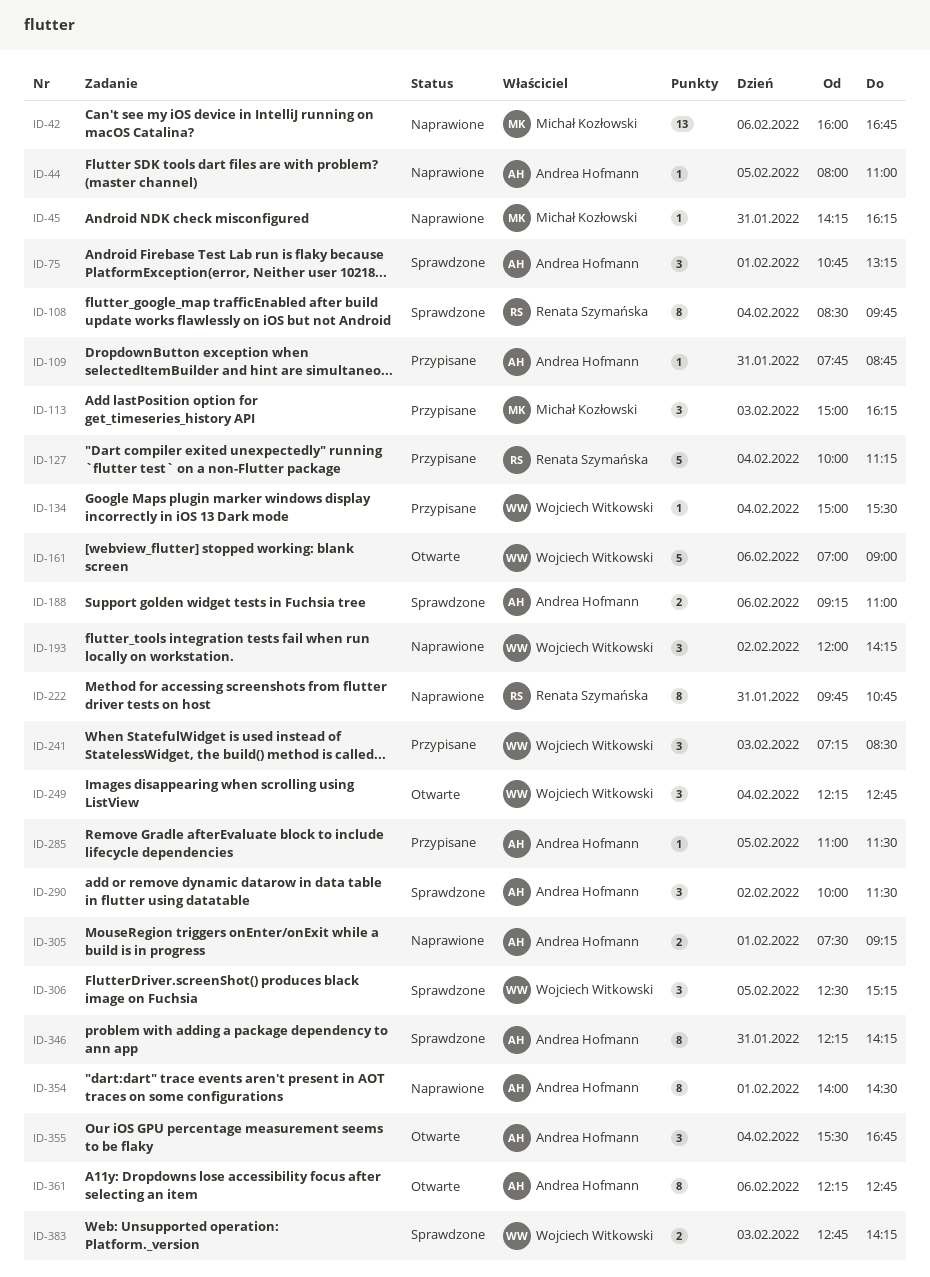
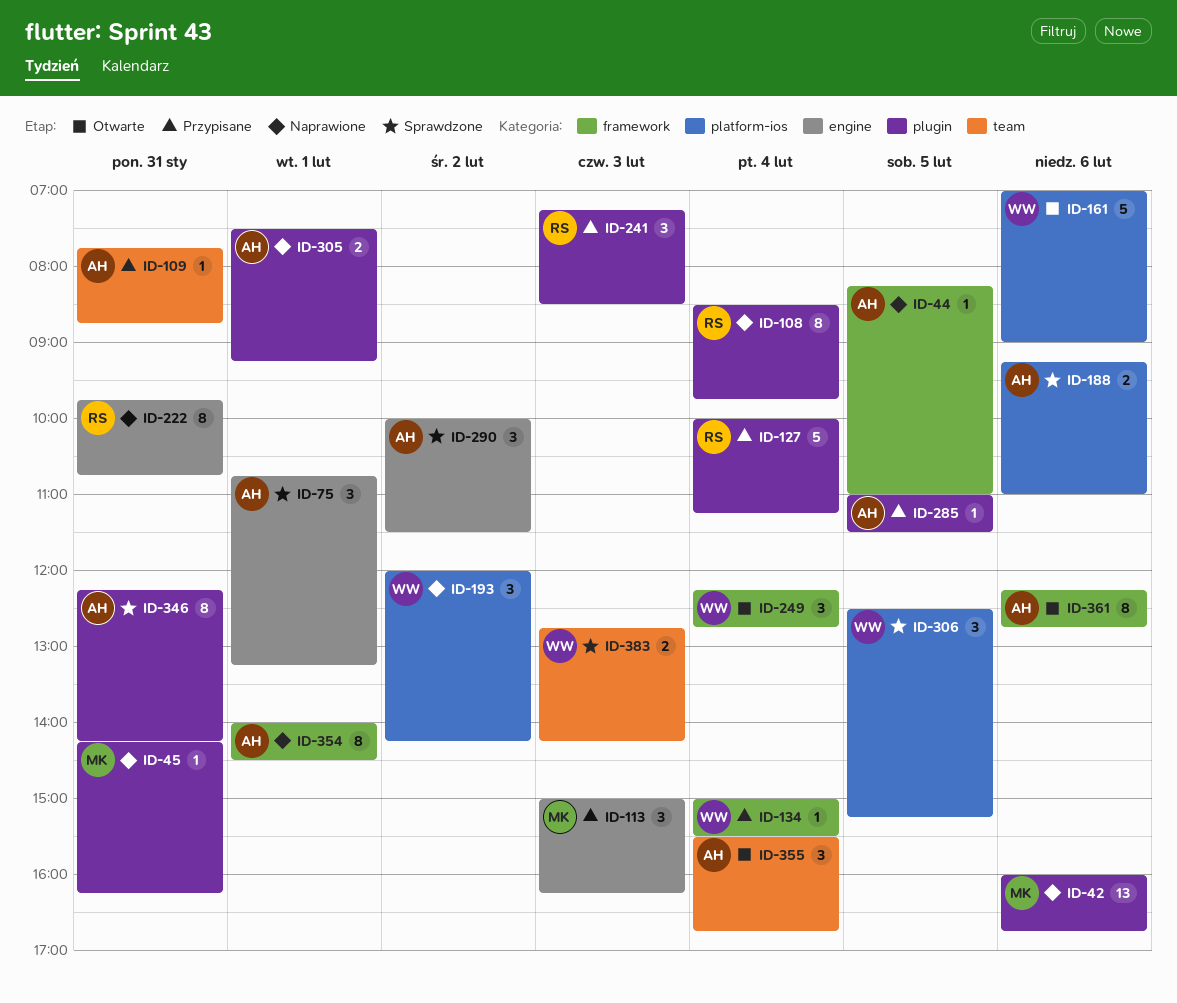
ID-44, begins: 08:00 -> 08:15
ID-108, status: Sprawdzone -> Naprawione
ID-241, owner: Wojciech Witkowski -> Renata Szymańska

